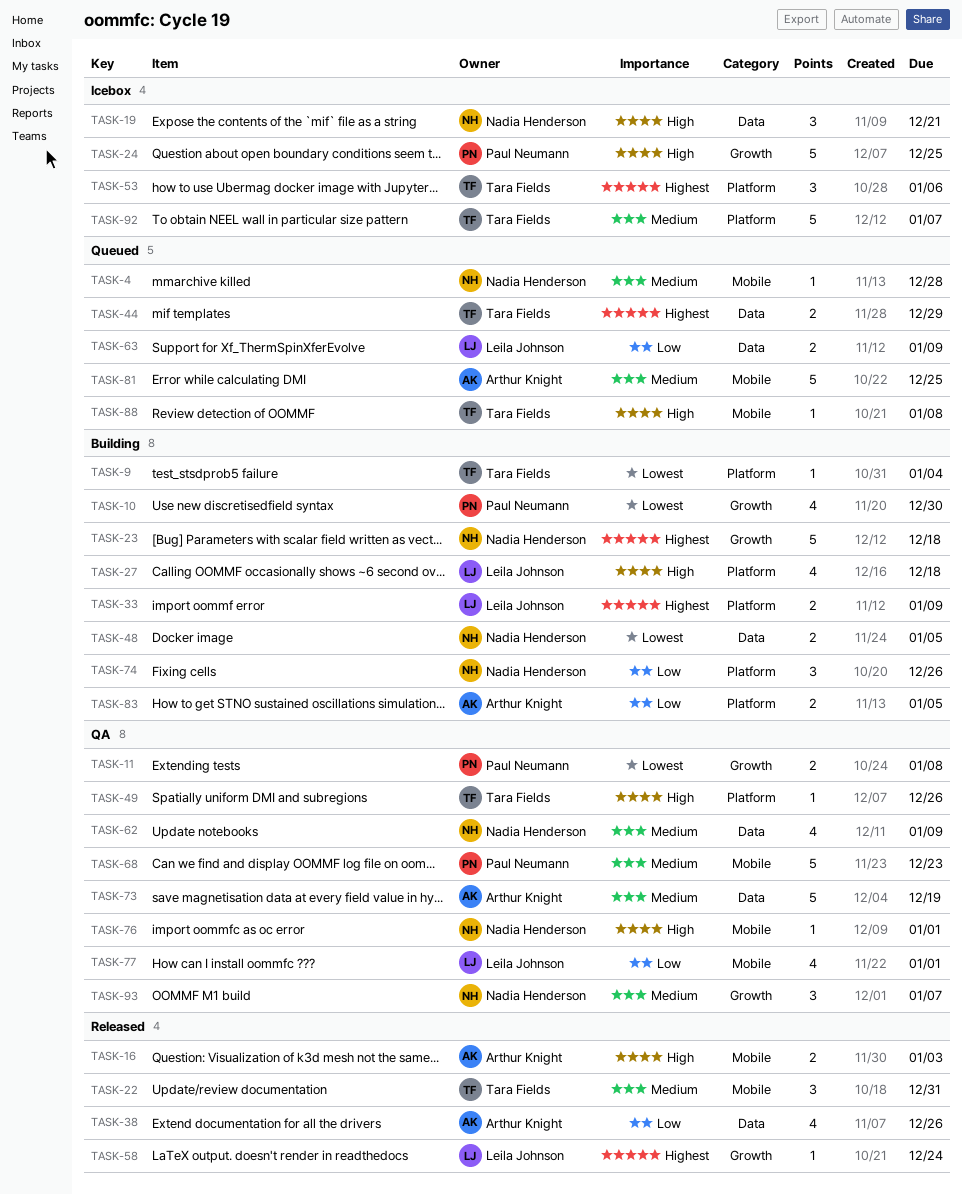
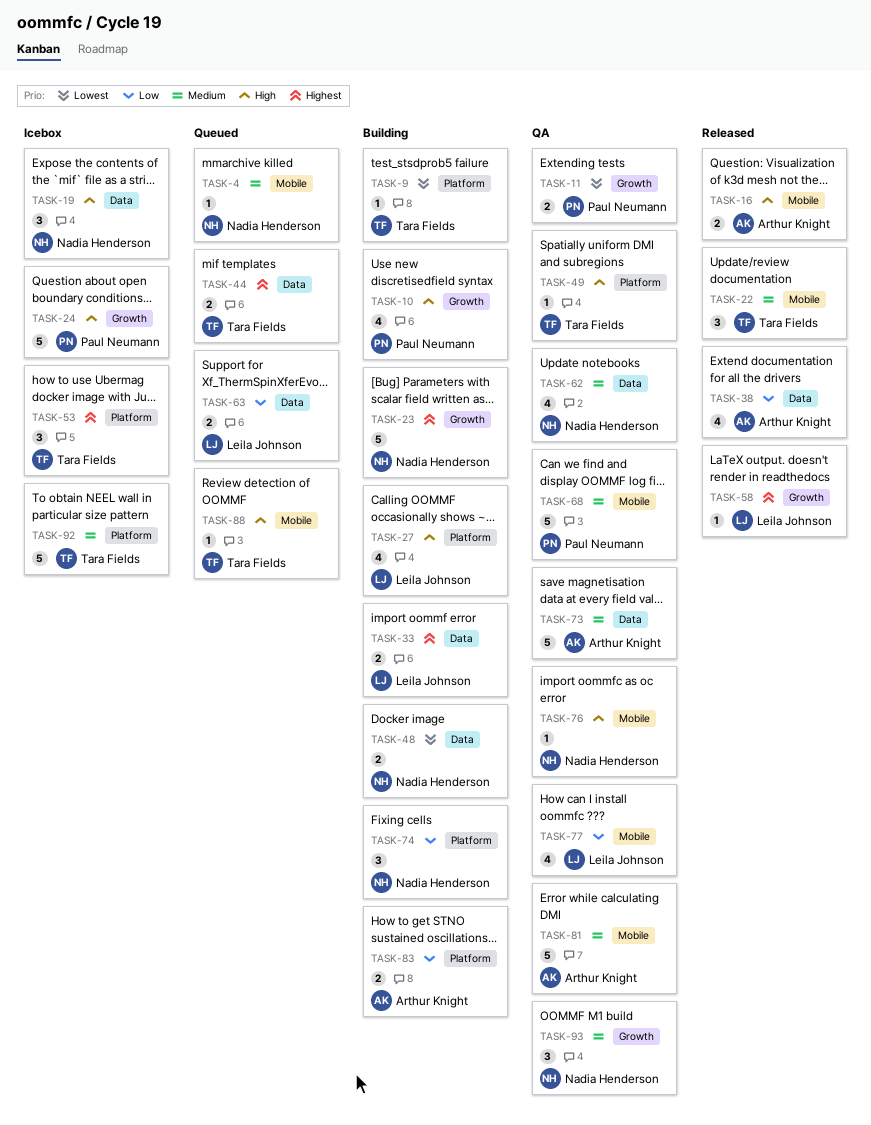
TASK-10, priority: Lowest -> High
TASK-33, label: Platform -> Data
TASK-81, status: Queued -> QA

